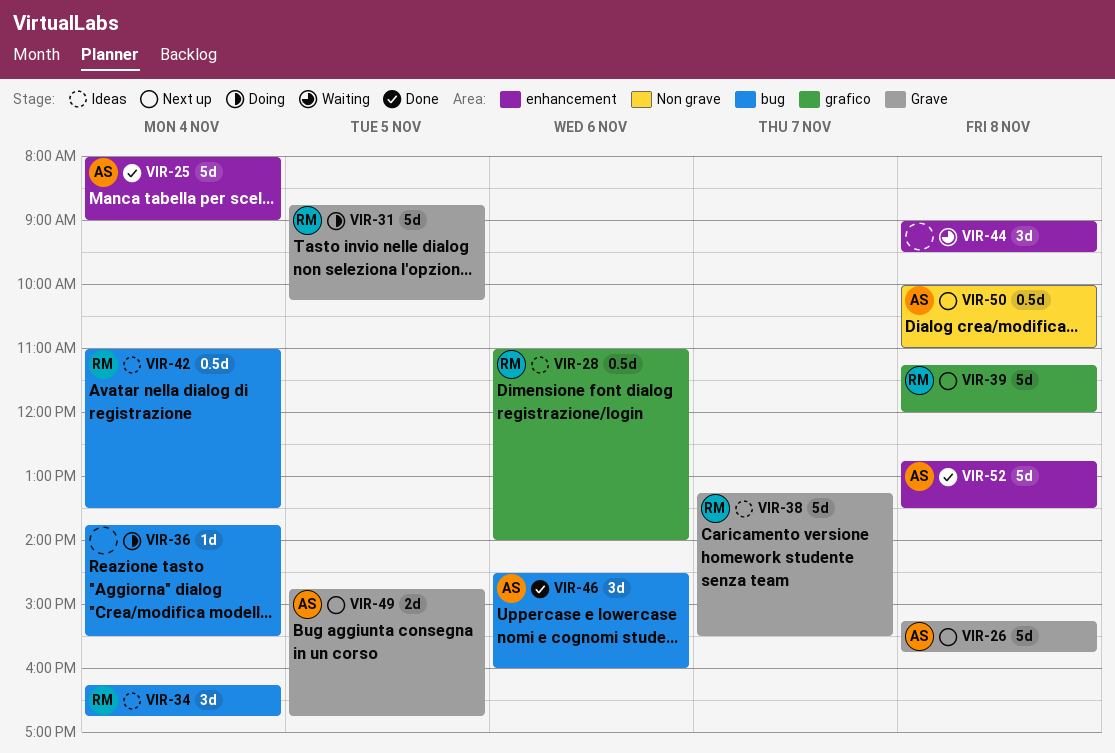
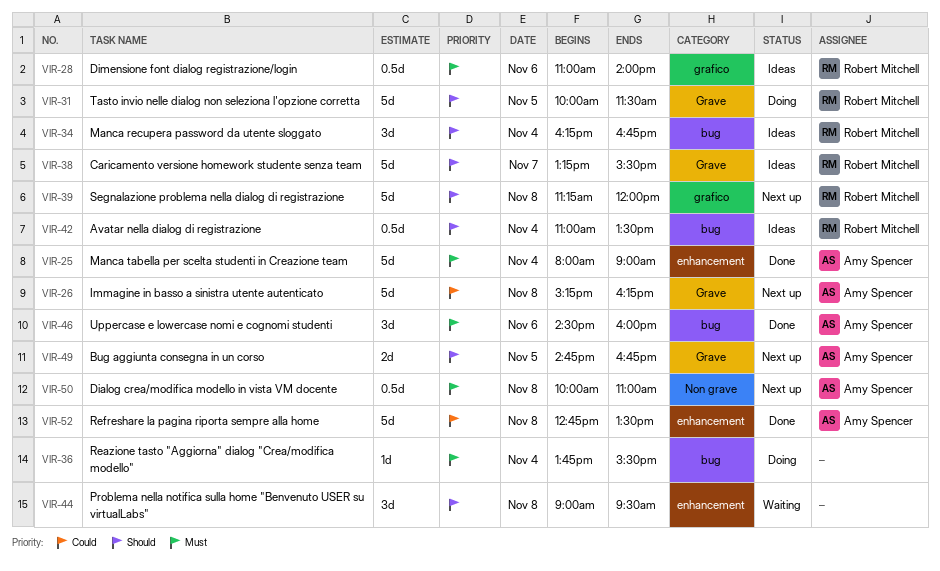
VIR-26, ends: 15:45 -> 16:15
VIR-31, begins: 08:45 -> 10:00
VIR-31, ends: 10:15 -> 11:30

